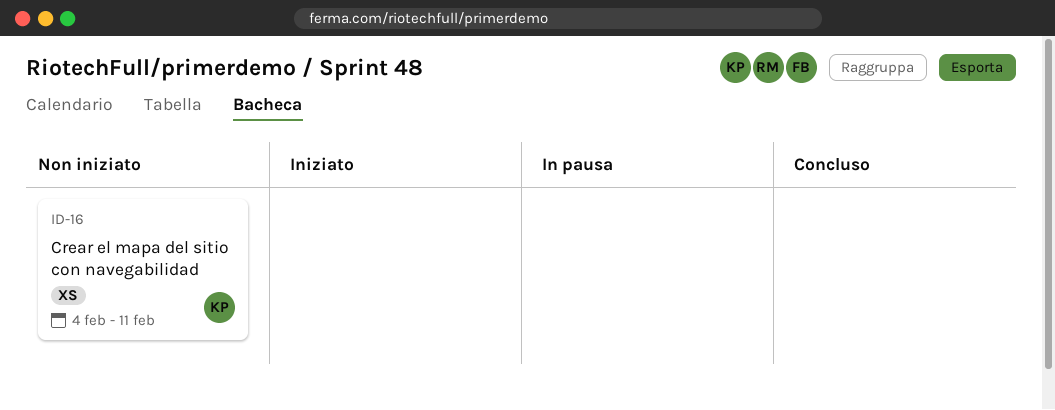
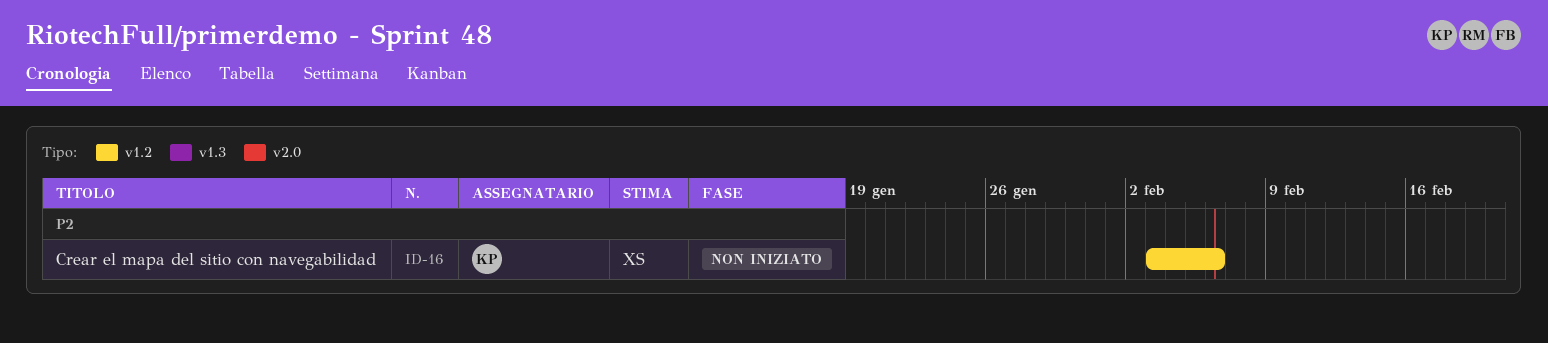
ID-16, start: Feb 4 -> Feb 3
ID-16, due: Feb 11 -> Feb 6

